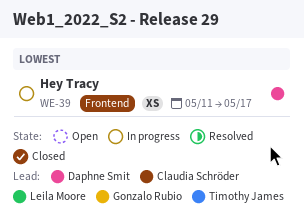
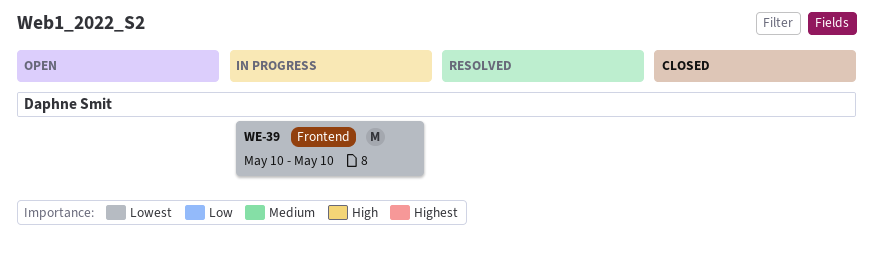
WE-39, estimate: XS -> M
WE-39, start: May 11 -> May 10
WE-39, due: May 17 -> May 10

